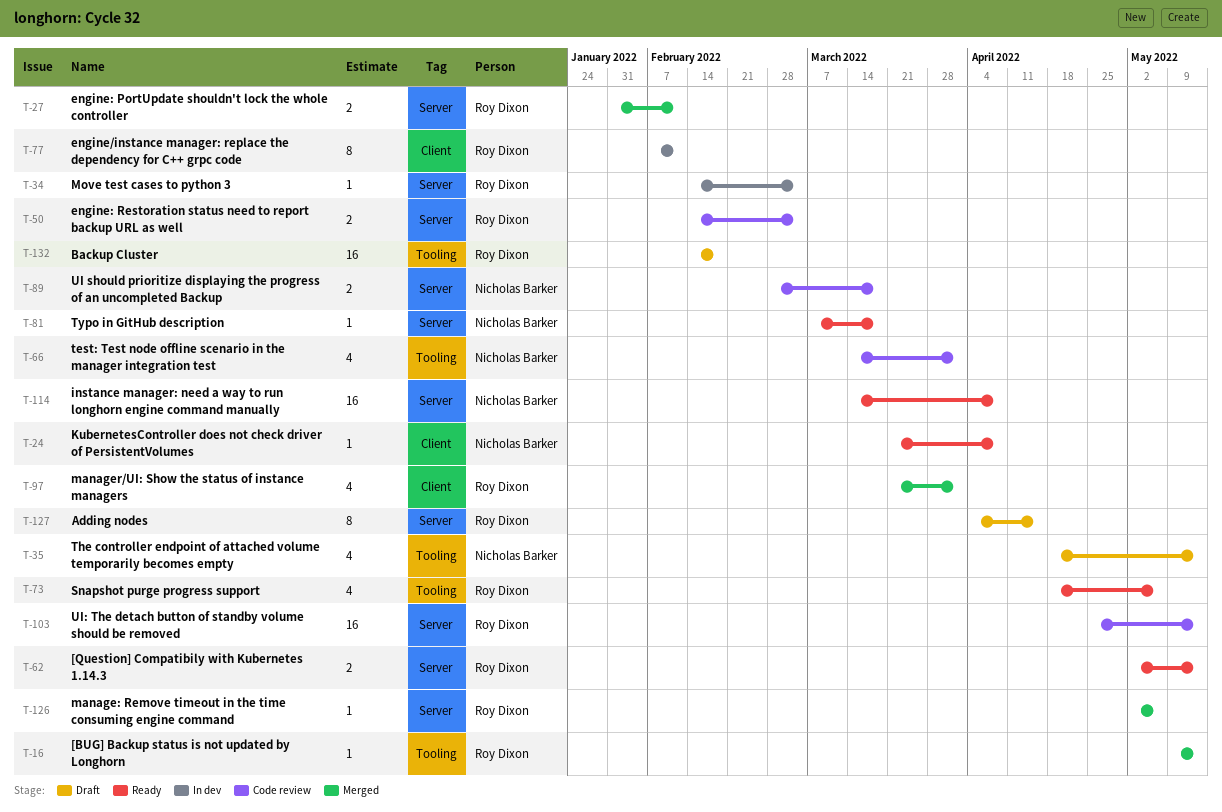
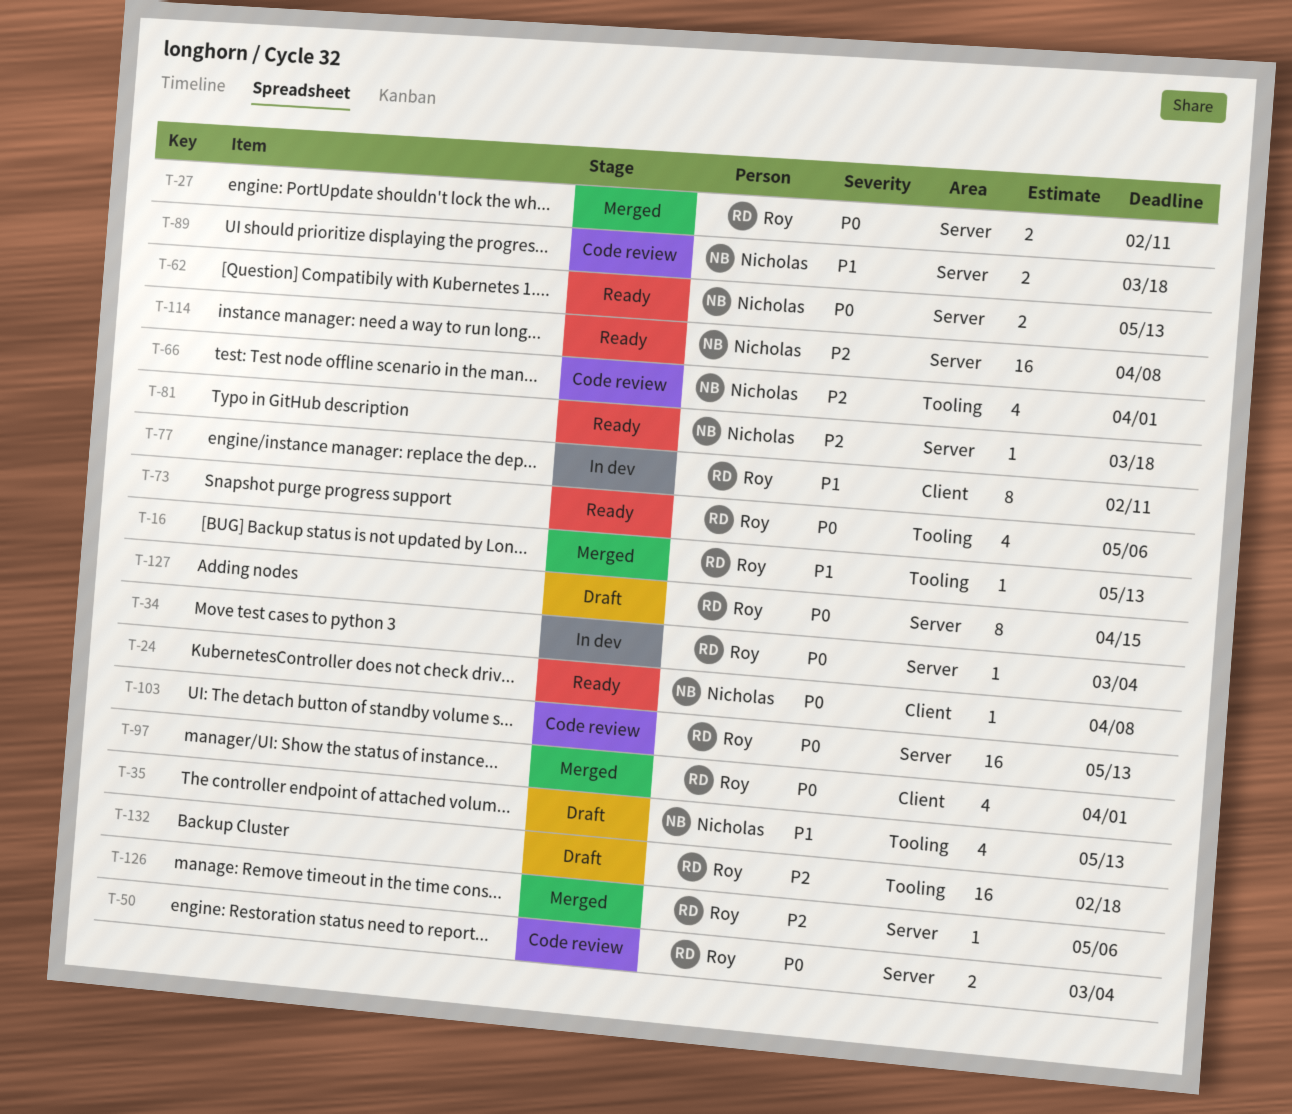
T-62, owner: Roy Dixon -> Nicholas Barker

